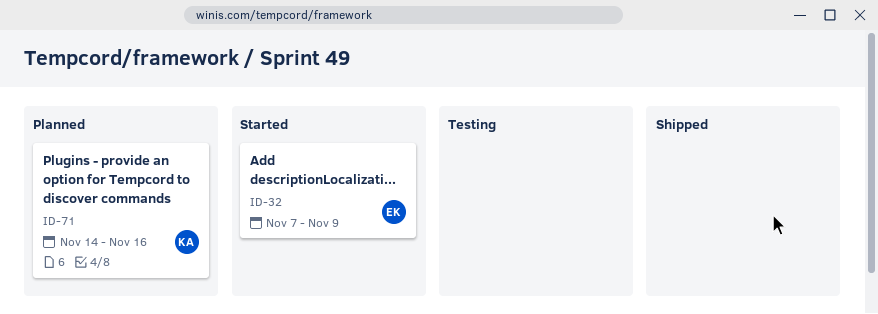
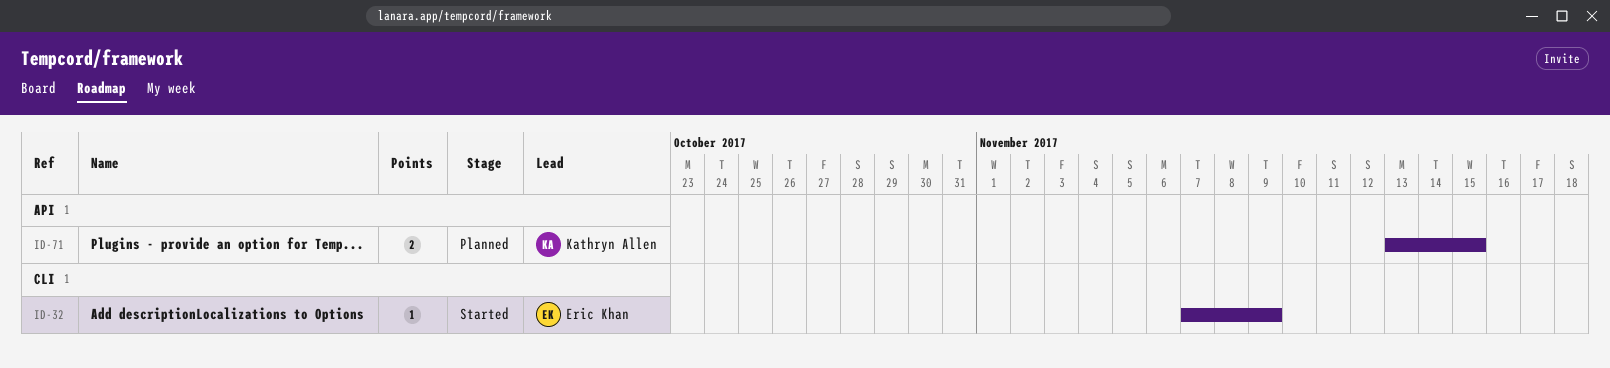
ID-71, start: Nov 14 -> Nov 13
ID-71, due: Nov 16 -> Nov 15

